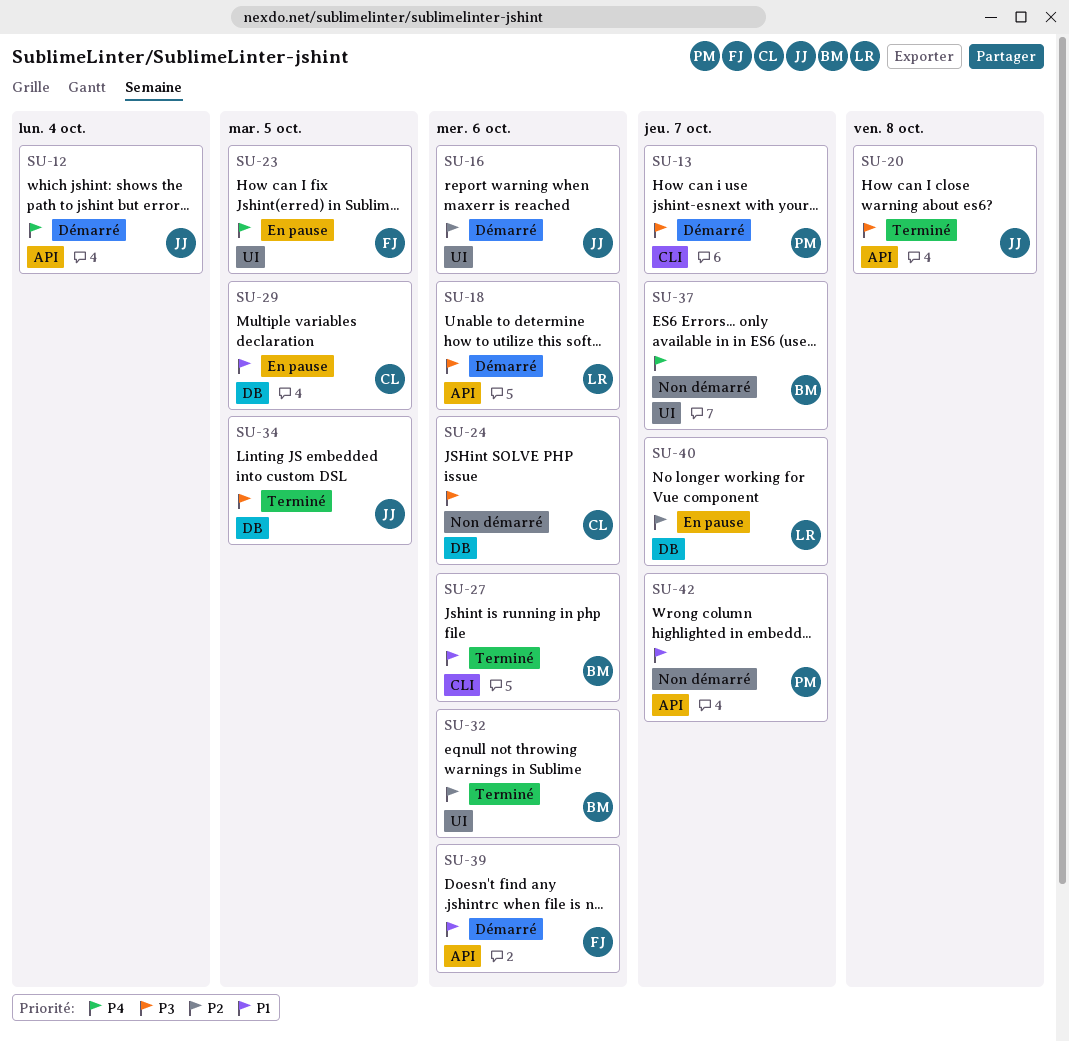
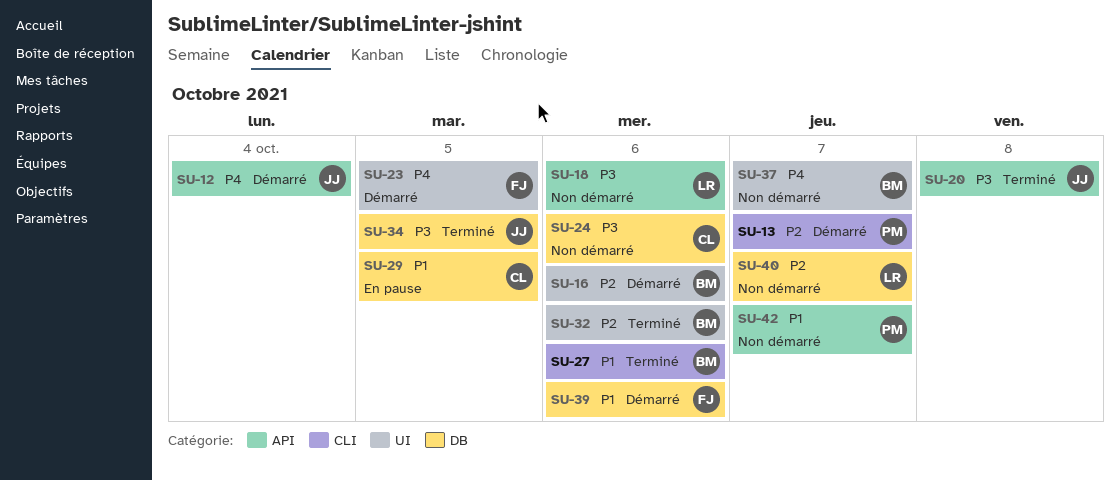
SU-13, priority: P3 -> P2
SU-16, owner: JJ -> BM
SU-18, status: Démarré -> Non démarré
SU-23, status: En pause -> Démarré
SU-39, label: API -> DB
SU-40, status: En pause -> Non démarré

